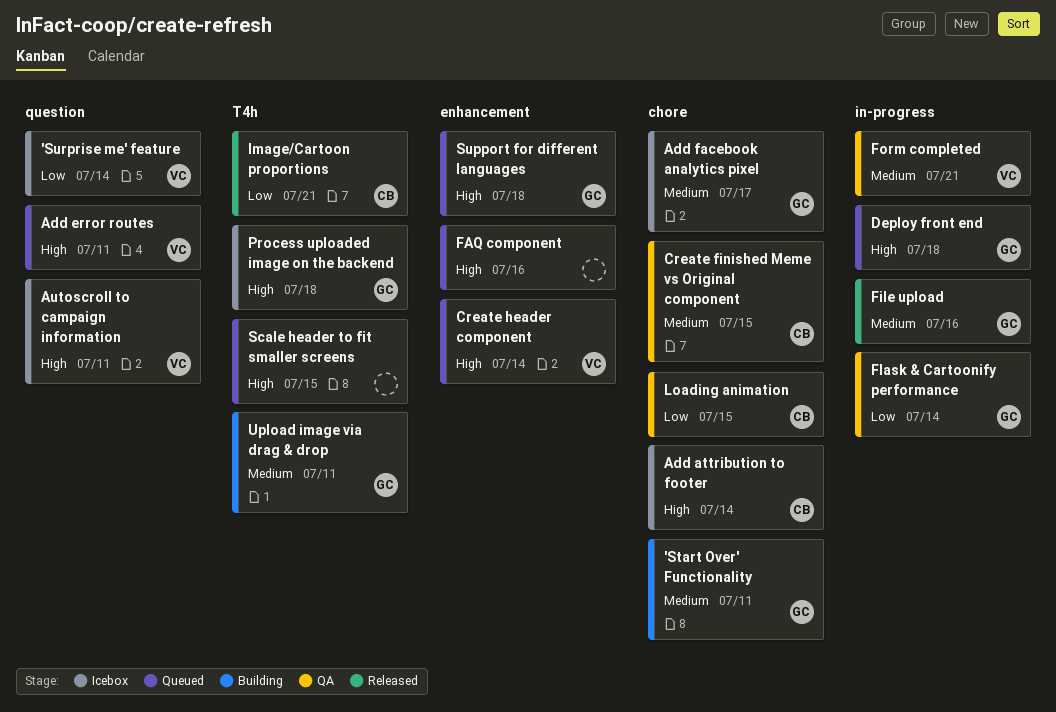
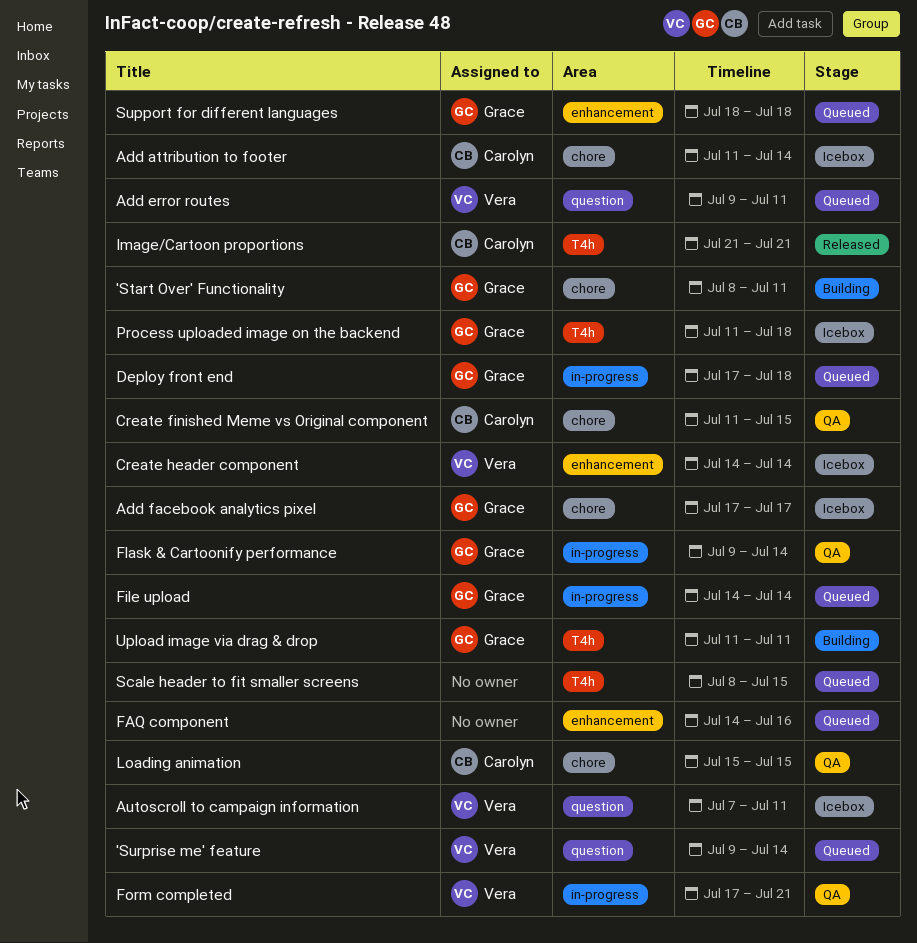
'Surprise me' feature, status: Icebox -> Queued
Create header component, status: Queued -> Icebox
File upload, status: Released -> Queued
File upload, due: Jul 16 -> Jul 14

